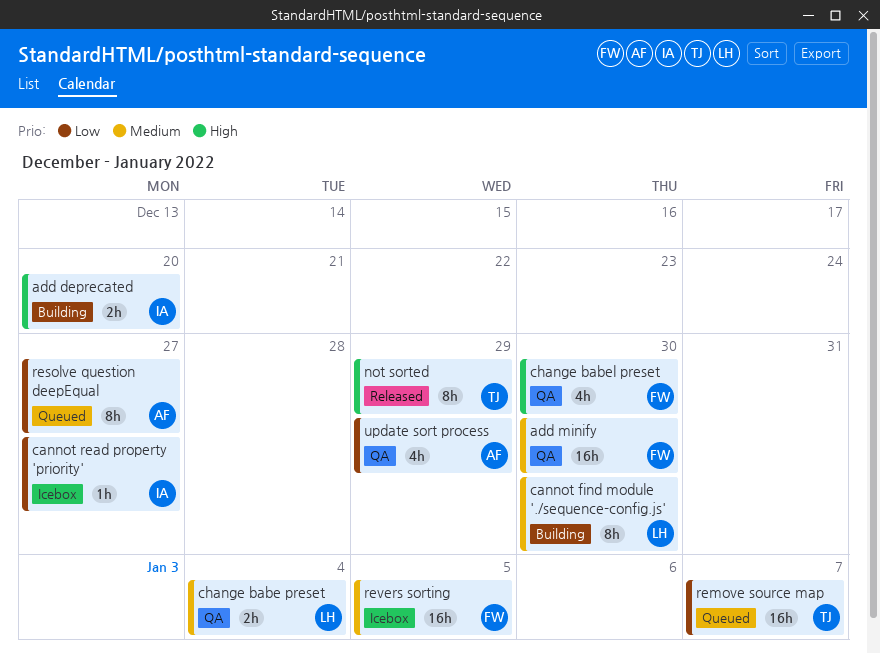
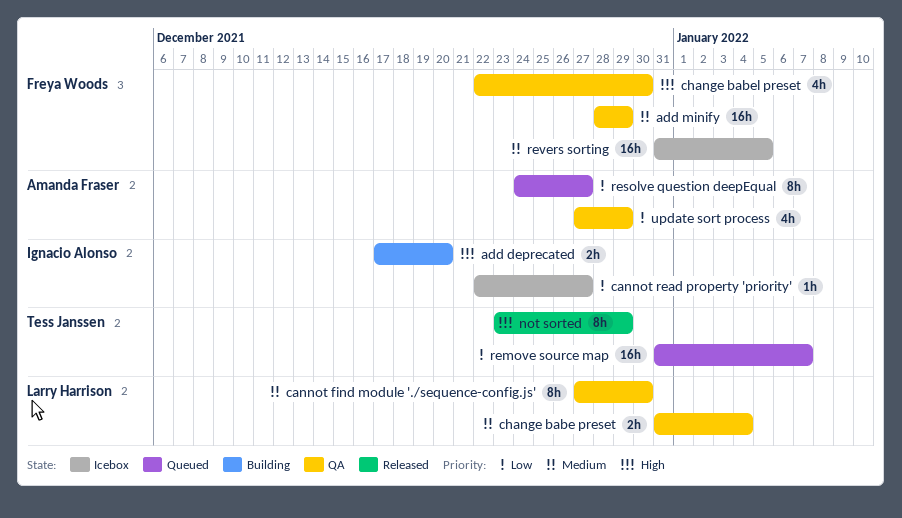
add minify, due: Dec 30 -> Dec 29
cannot find module './sequence-config.js', status: Building -> QA

